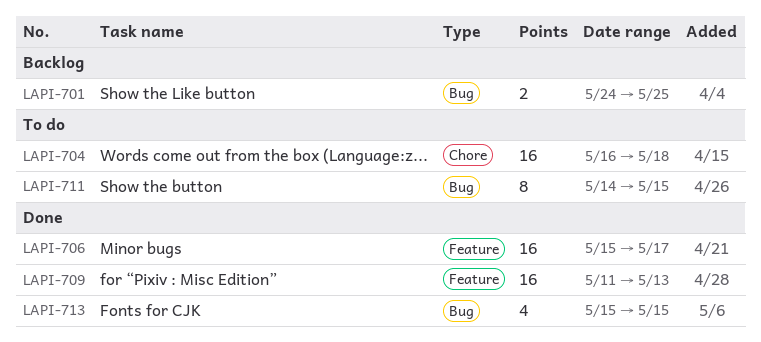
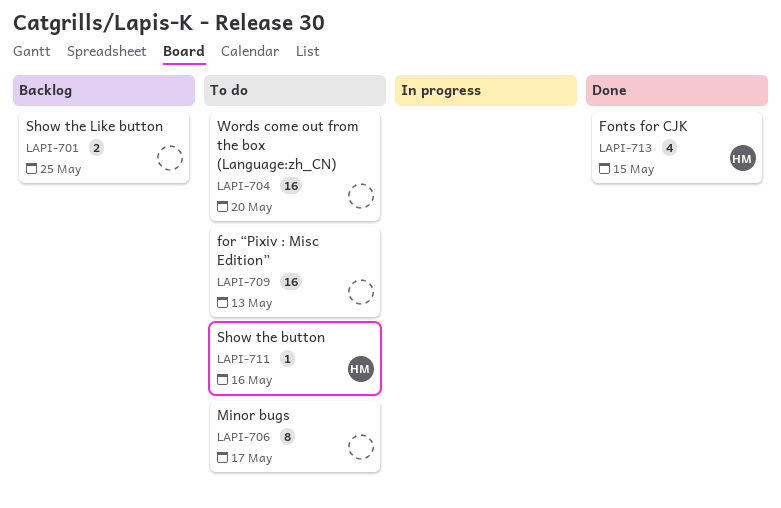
LAPI-704, due: May 18 -> May 20
LAPI-706, status: Done -> To do
LAPI-706, estimate: 16 -> 8
LAPI-709, status: Done -> To do
LAPI-711, estimate: 8 -> 1
LAPI-711, due: May 15 -> May 16

